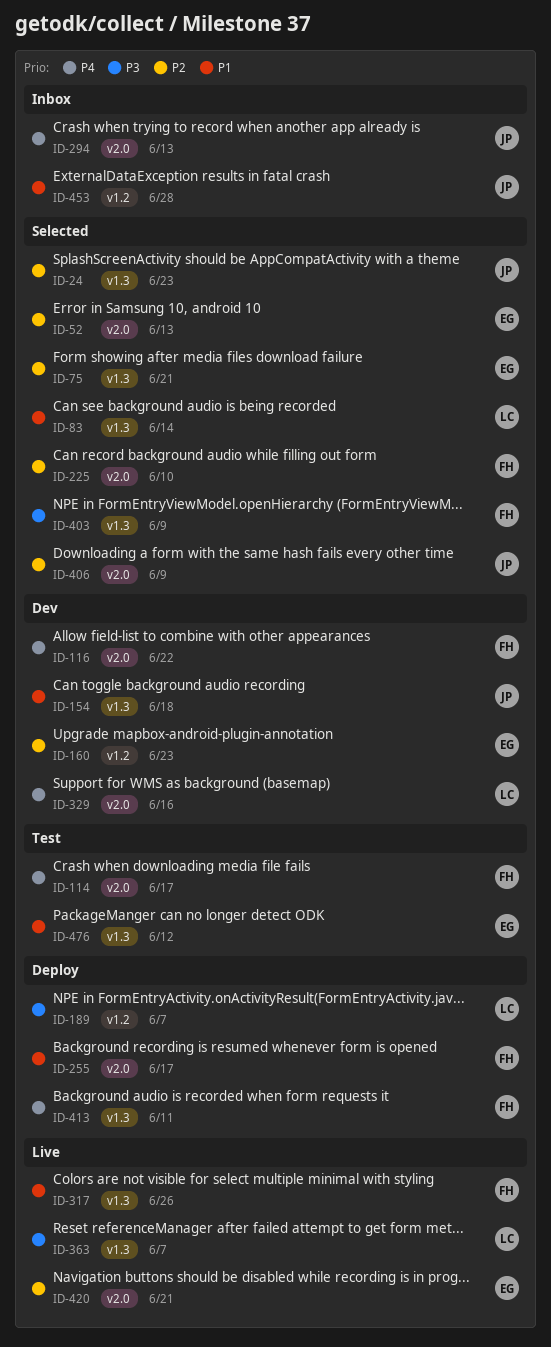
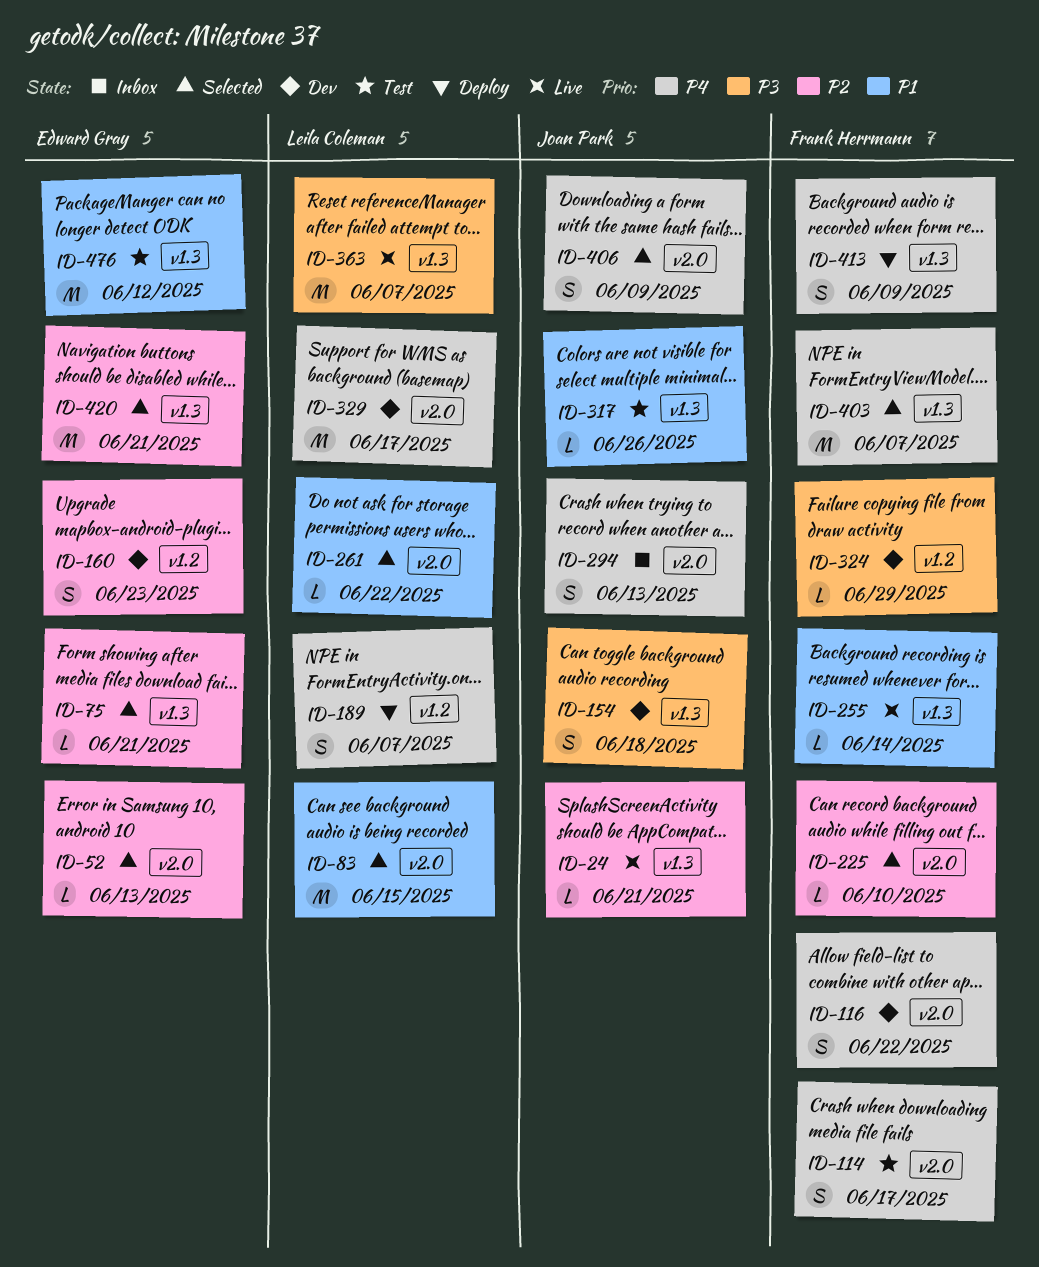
ID-24, status: Selected -> Live
ID-24, due: Jun 23 -> Jun 21
ID-83, label: v1.3 -> v2.0
ID-83, due: Jun 14 -> Jun 15
ID-154, priority: P1 -> P3
ID-189, priority: P3 -> P4
ID-255, status: Deploy -> Live
ID-255, label: v2.0 -> v1.3
ID-255, due: Jun 17 -> Jun 14
ID-261: none -> present
ID-317, status: Live -> Test
ID-317, owner: Frank Herrmann -> Joan Park
ID-324: none -> present
ID-329, due: Jun 16 -> Jun 17
ID-403, priority: P3 -> P4
ID-403, due: Jun 9 -> Jun 7
ID-406, priority: P2 -> P4
ID-413, due: Jun 11 -> Jun 9
ID-420, status: Live -> Selected
ID-420, label: v2.0 -> v1.3
ID-453: present -> none

